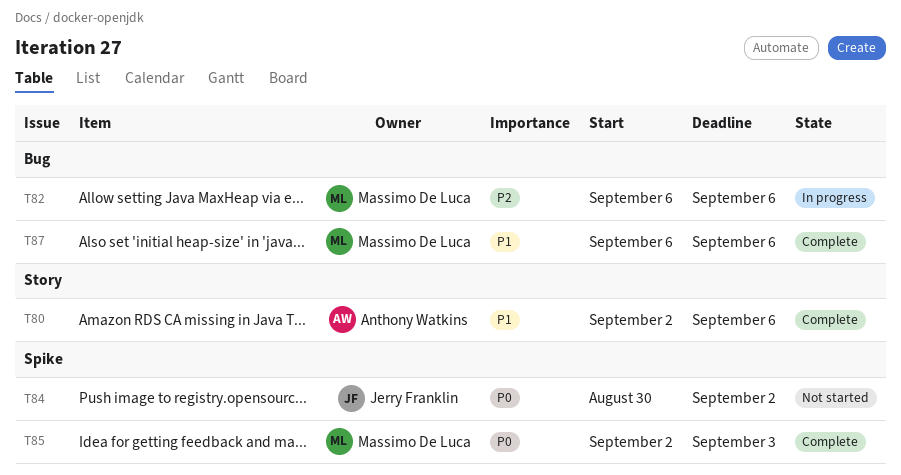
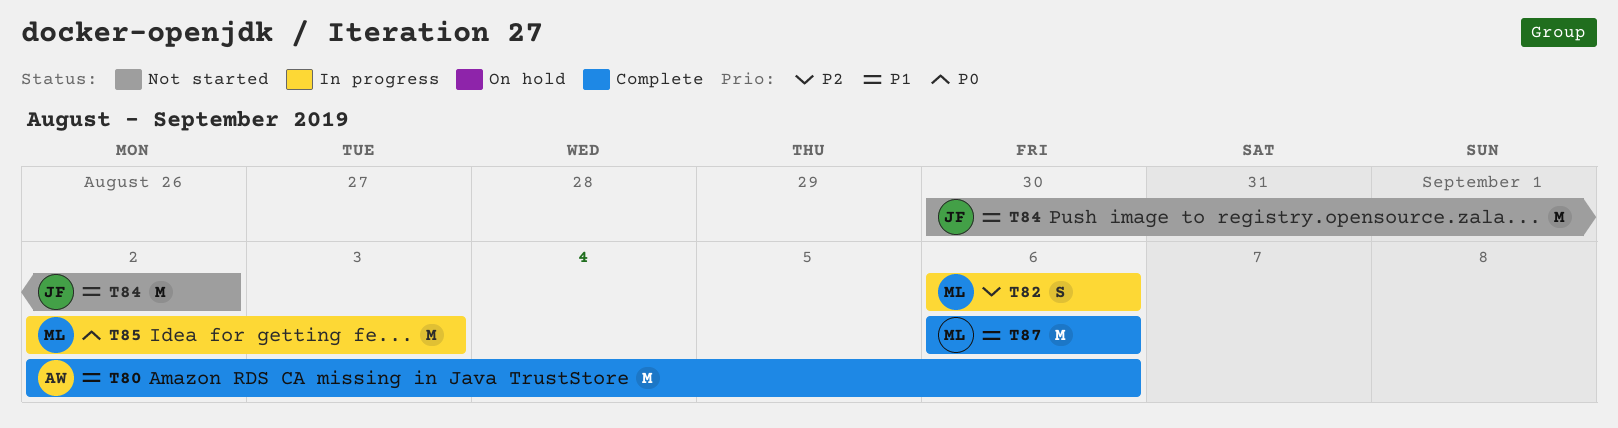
T84, priority: P0 -> P1
T85, status: Complete -> In progress

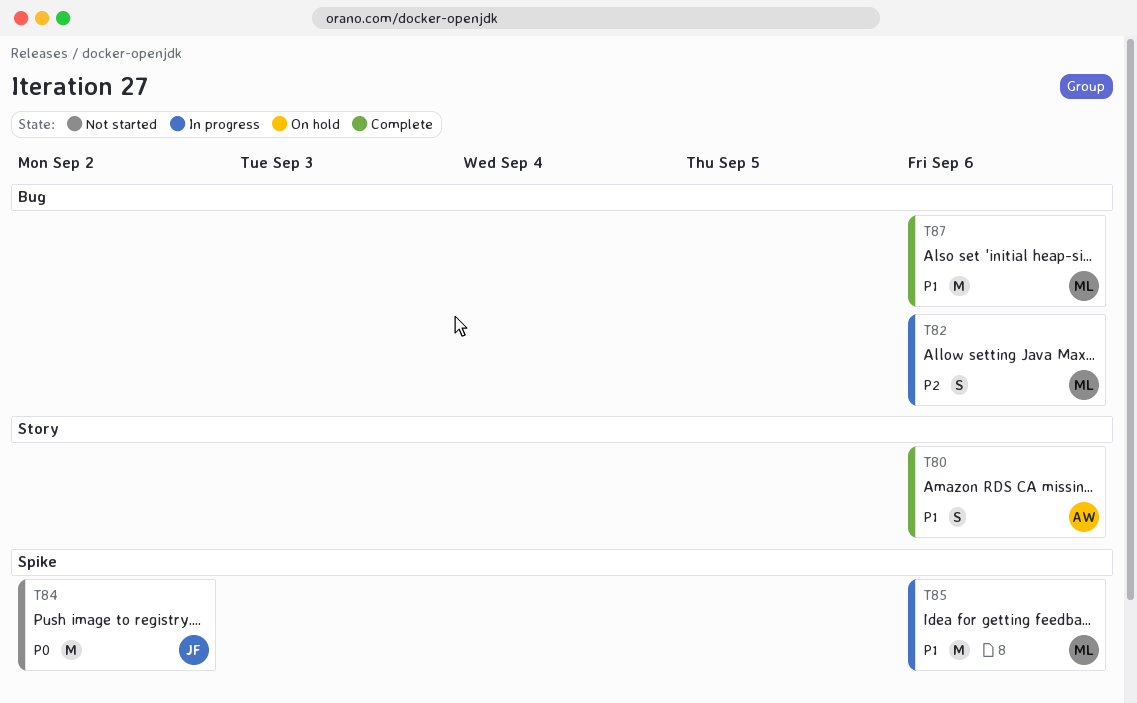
T80, estimate: M -> S
T84, priority: P1 -> P0
T85, priority: P0 -> P1
T85, due: Sep 3 -> Sep 6

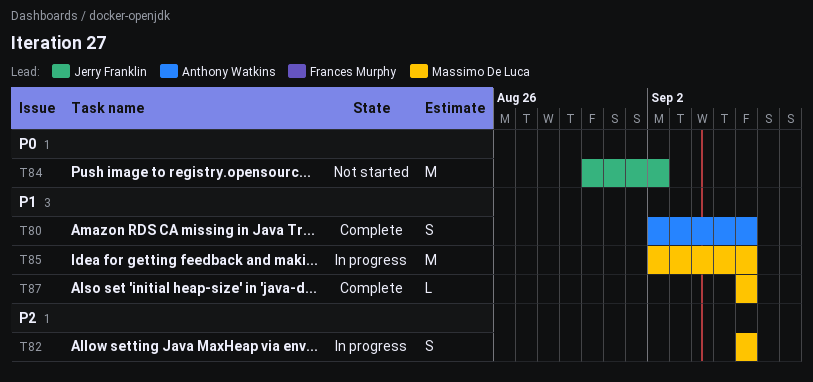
T87, estimate: M -> L

